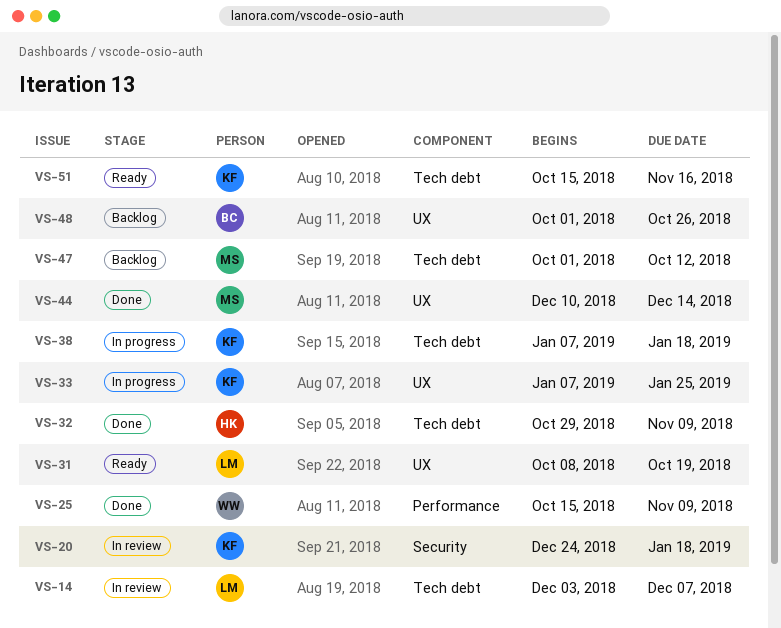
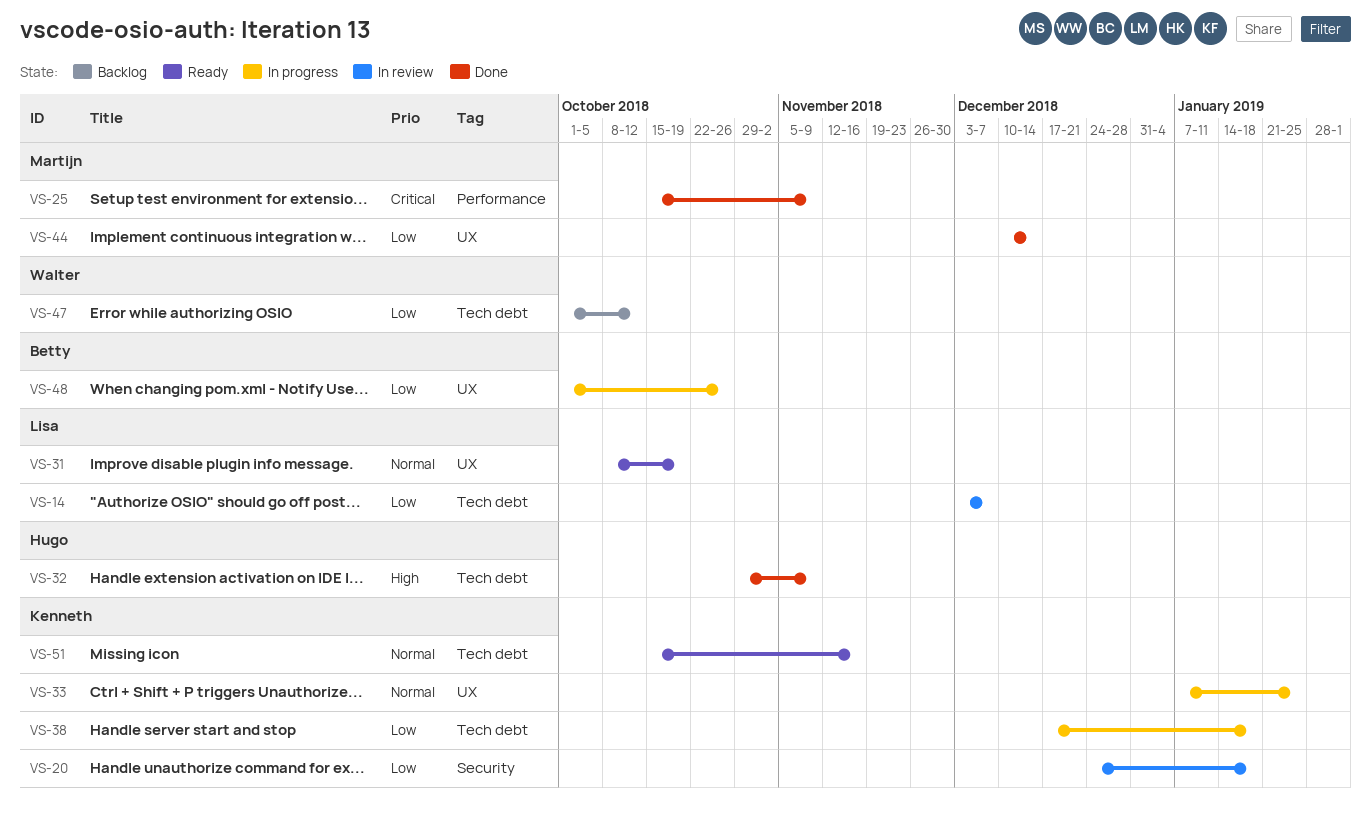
VS-25, owner: Walter -> Martijn
VS-38, start: Jan 7 -> Dec 17
VS-47, owner: Martijn -> Walter
VS-48, status: Backlog -> In progress

